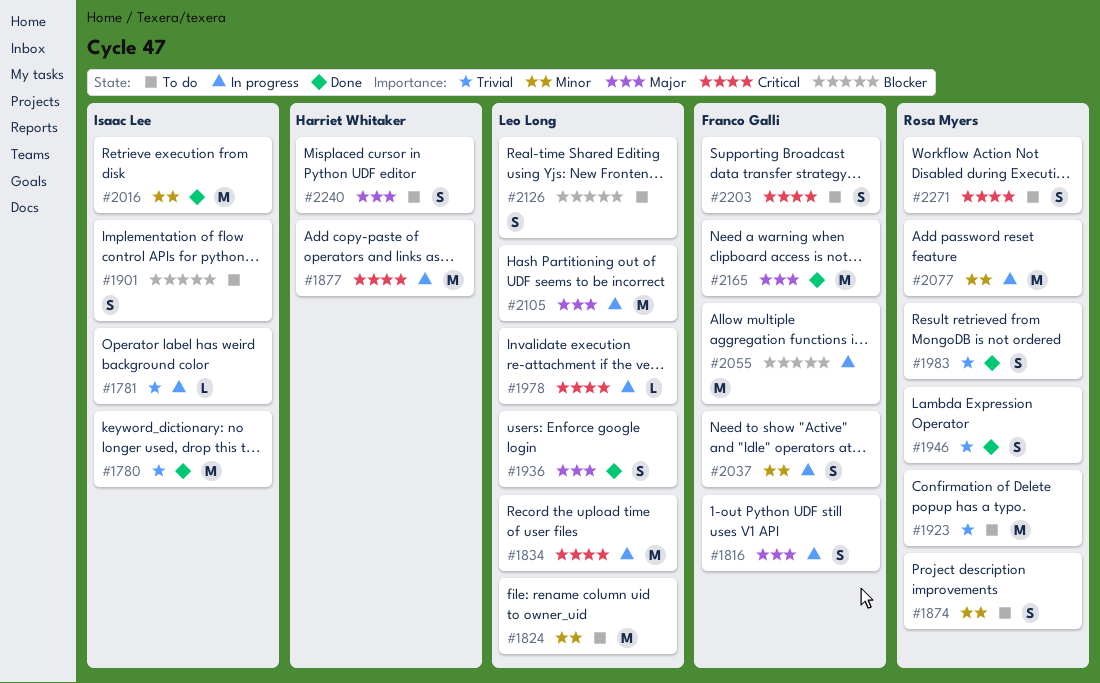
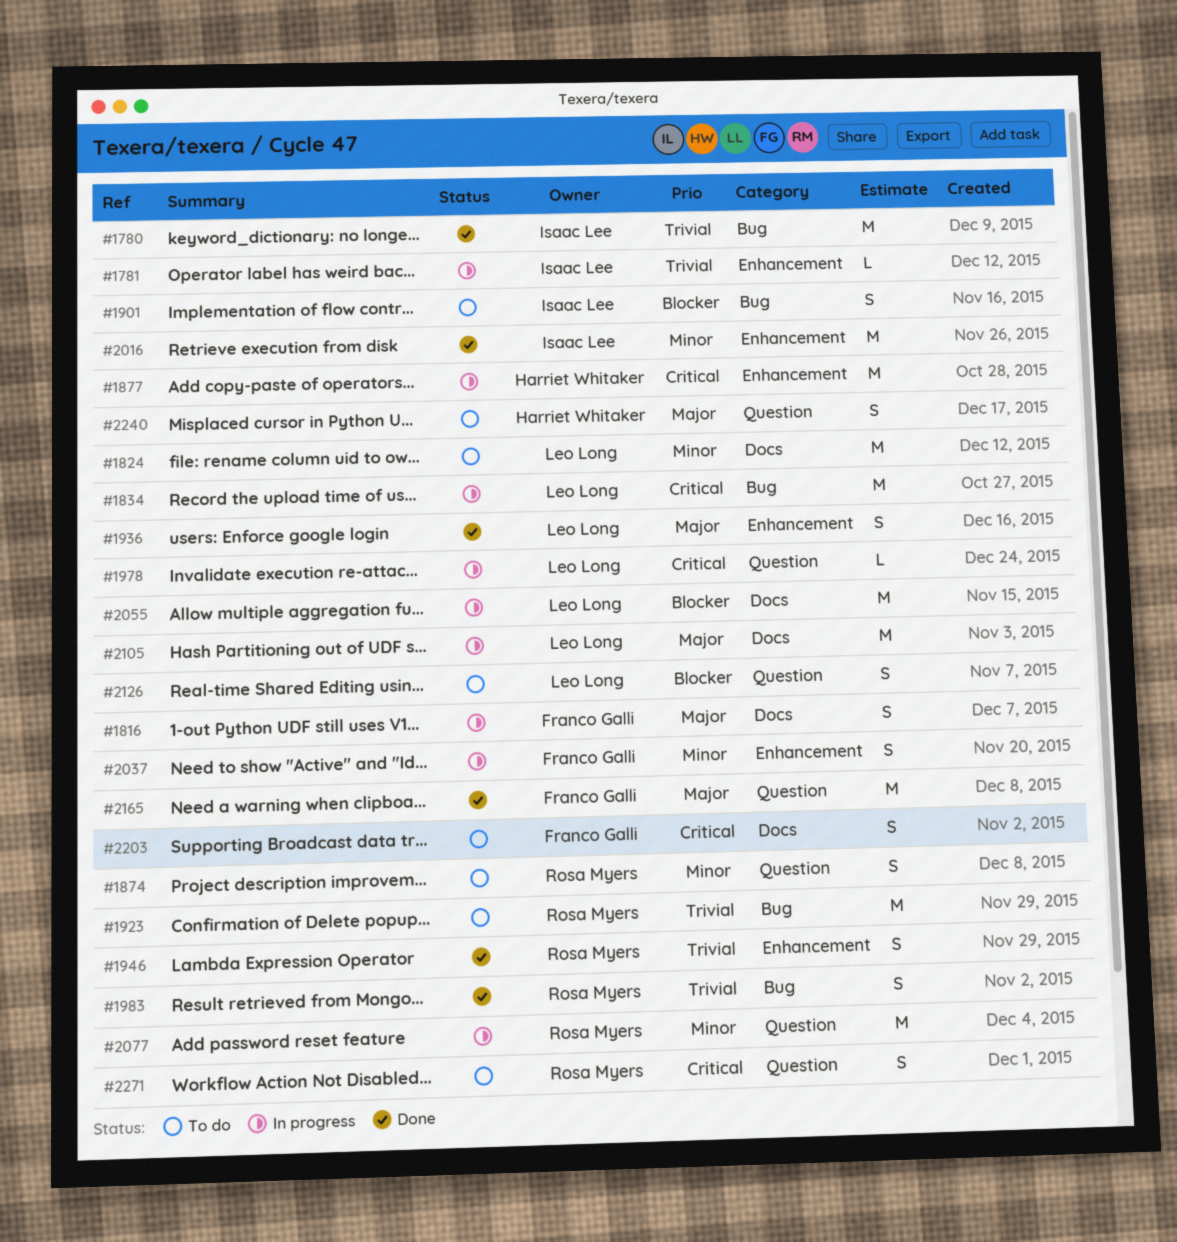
#2055, owner: Franco Galli -> Leo Long

